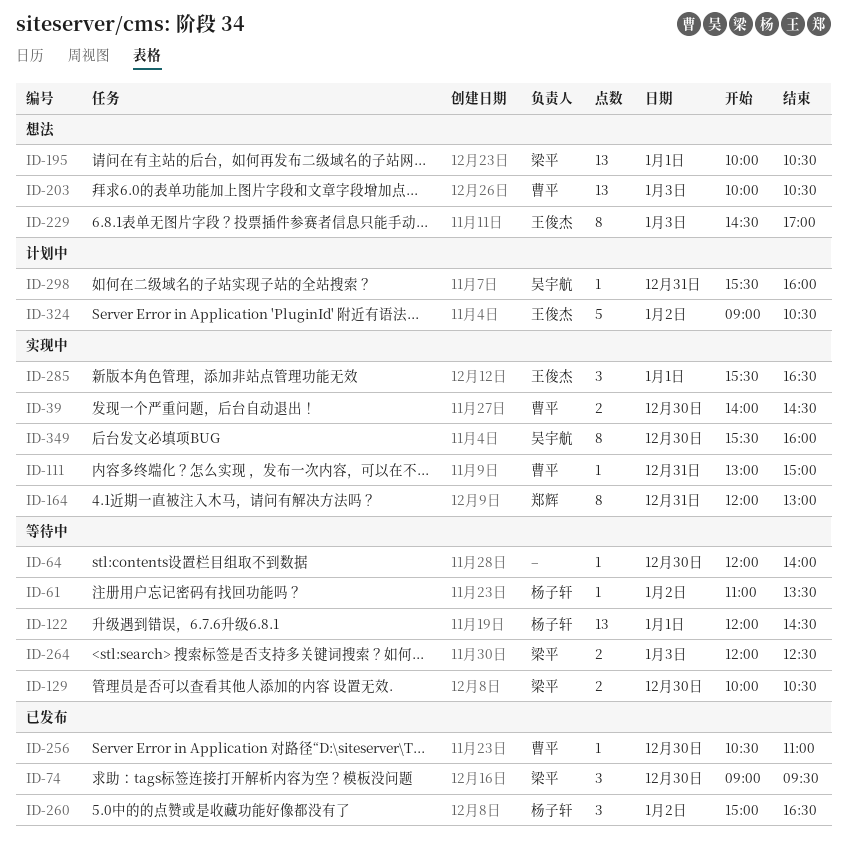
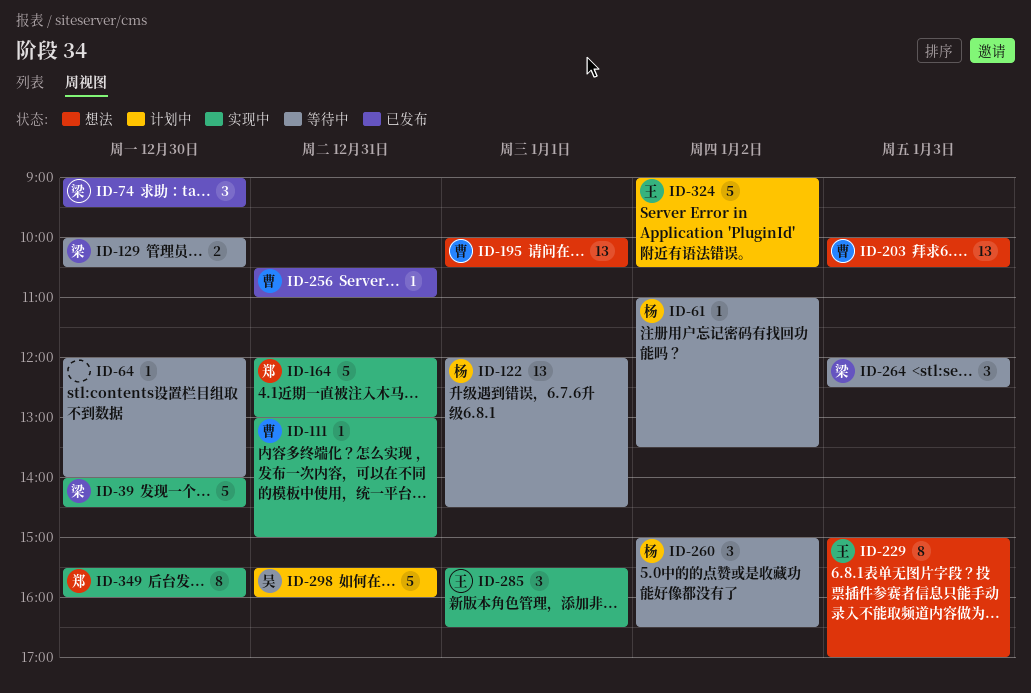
ID-39, owner: 曹平 -> 梁平
ID-39, estimate: 2 -> 5
ID-164, estimate: 8 -> 5
ID-195, owner: 梁平 -> 曹平
ID-229, begins: 14:30 -> 15:00
ID-256, day: Dec 30 -> Dec 31
ID-260, status: 已发布 -> 等待中
ID-264, estimate: 2 -> 3
ID-298, estimate: 1 -> 5
ID-349, owner: 吴宇航 -> 郑辉

